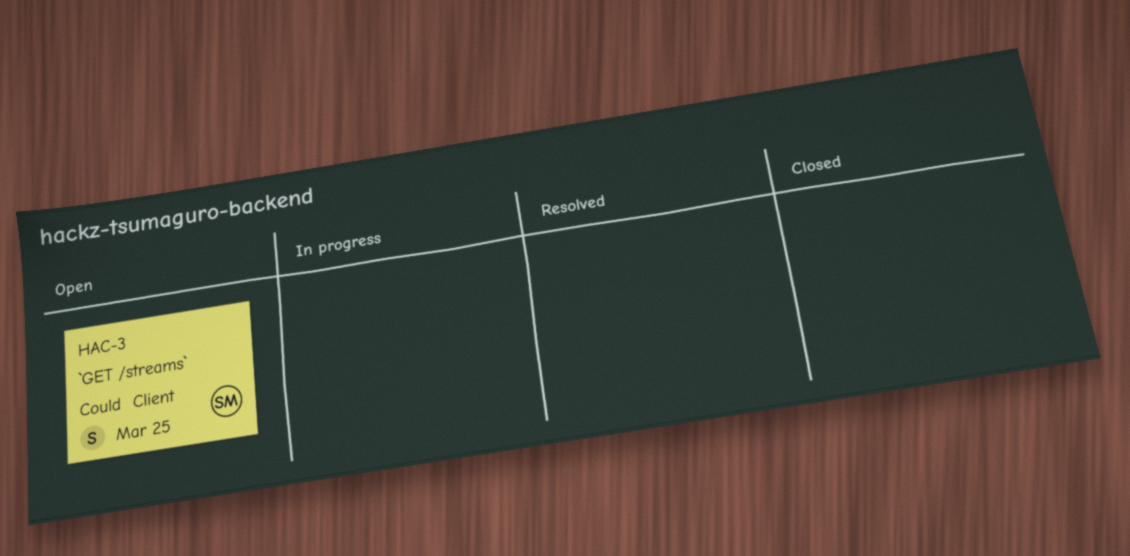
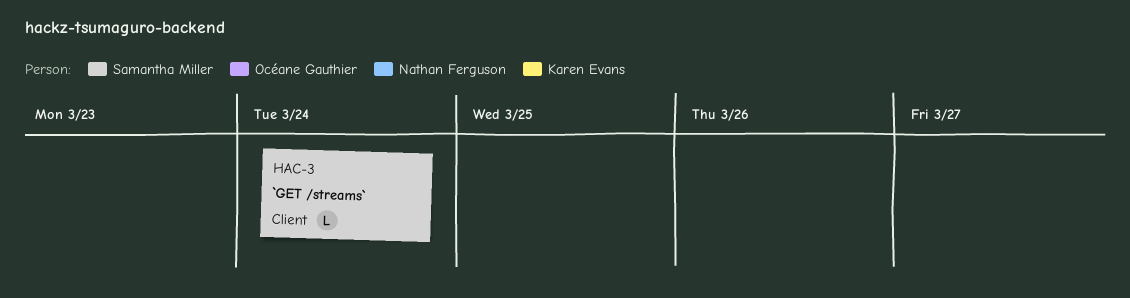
HAC-3, estimate: S -> L
HAC-3, due: Mar 25 -> Mar 24

